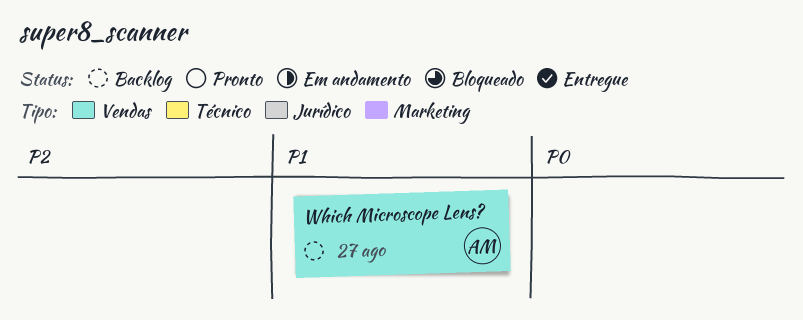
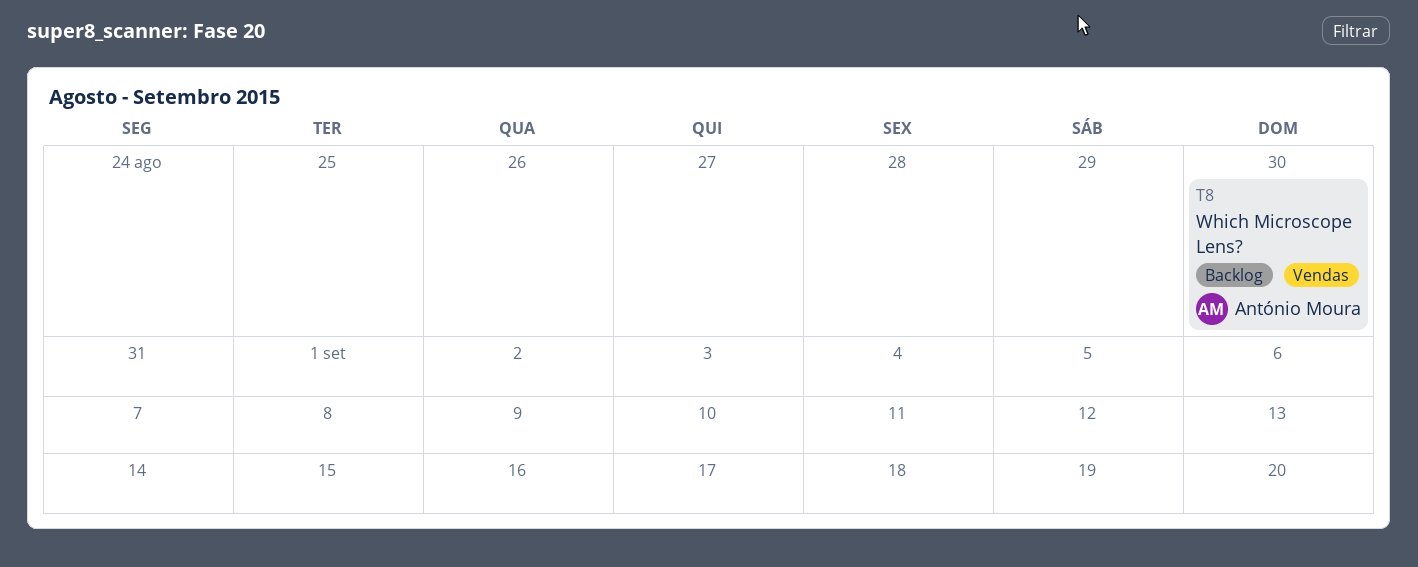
Which Microscope Lens?, due: Aug 27 -> Aug 30

